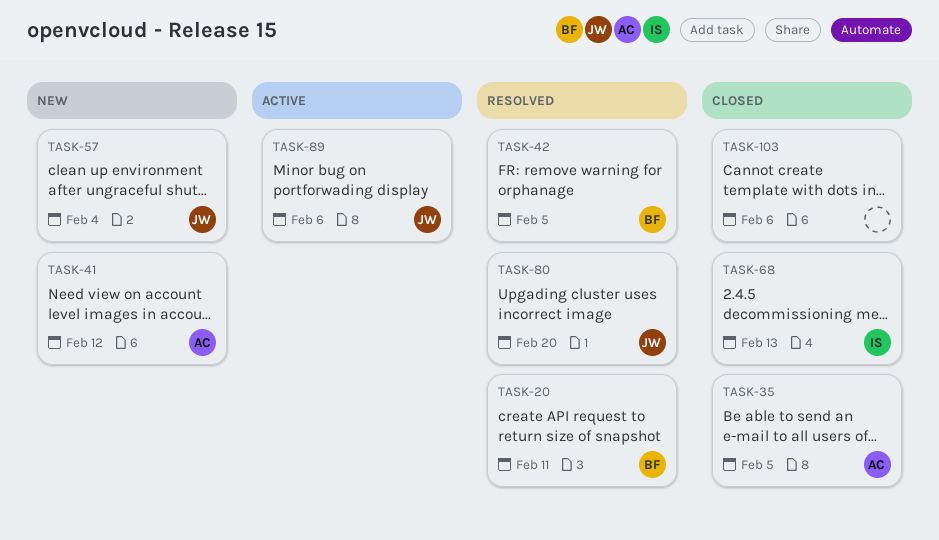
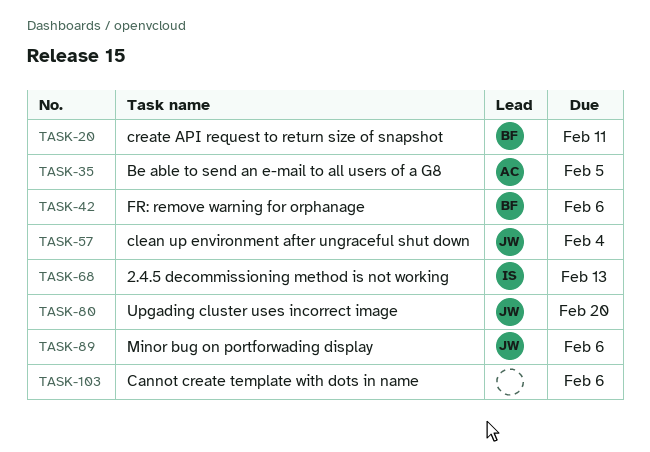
TASK-41: present -> none
TASK-42, due: Feb 5 -> Feb 6

